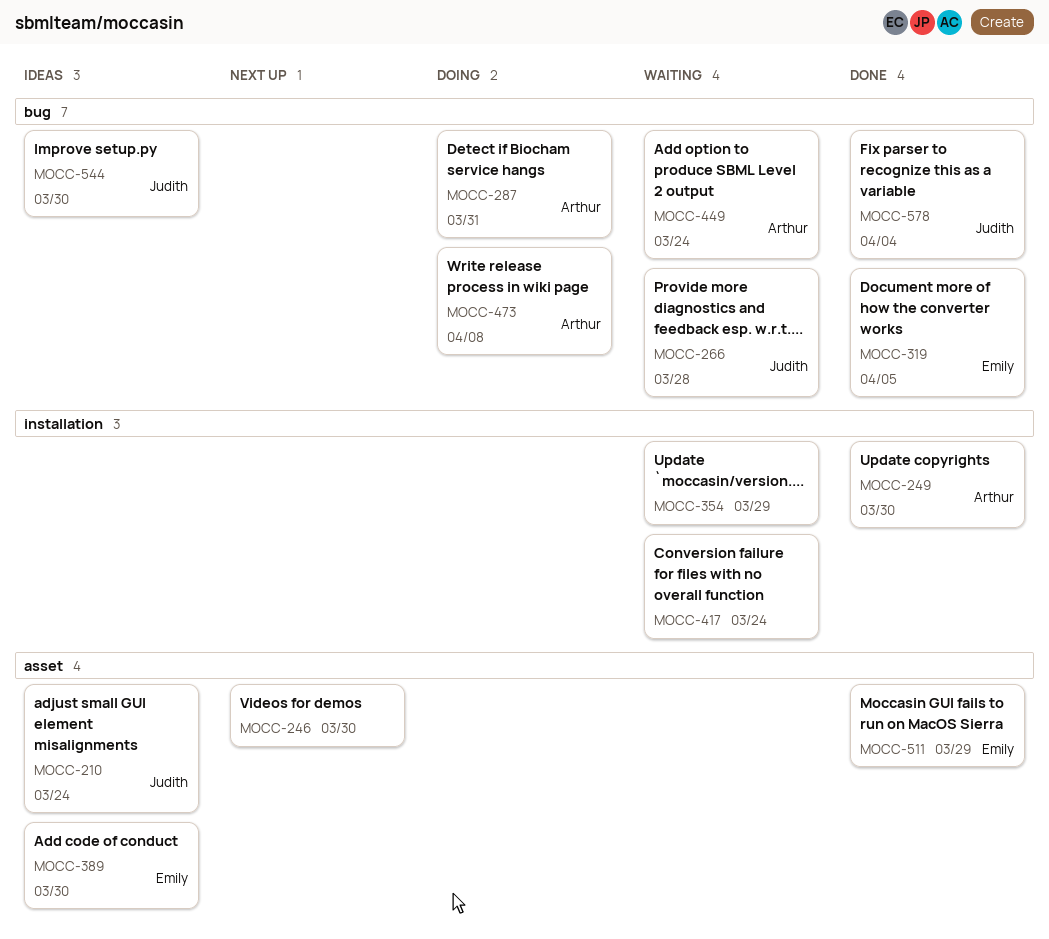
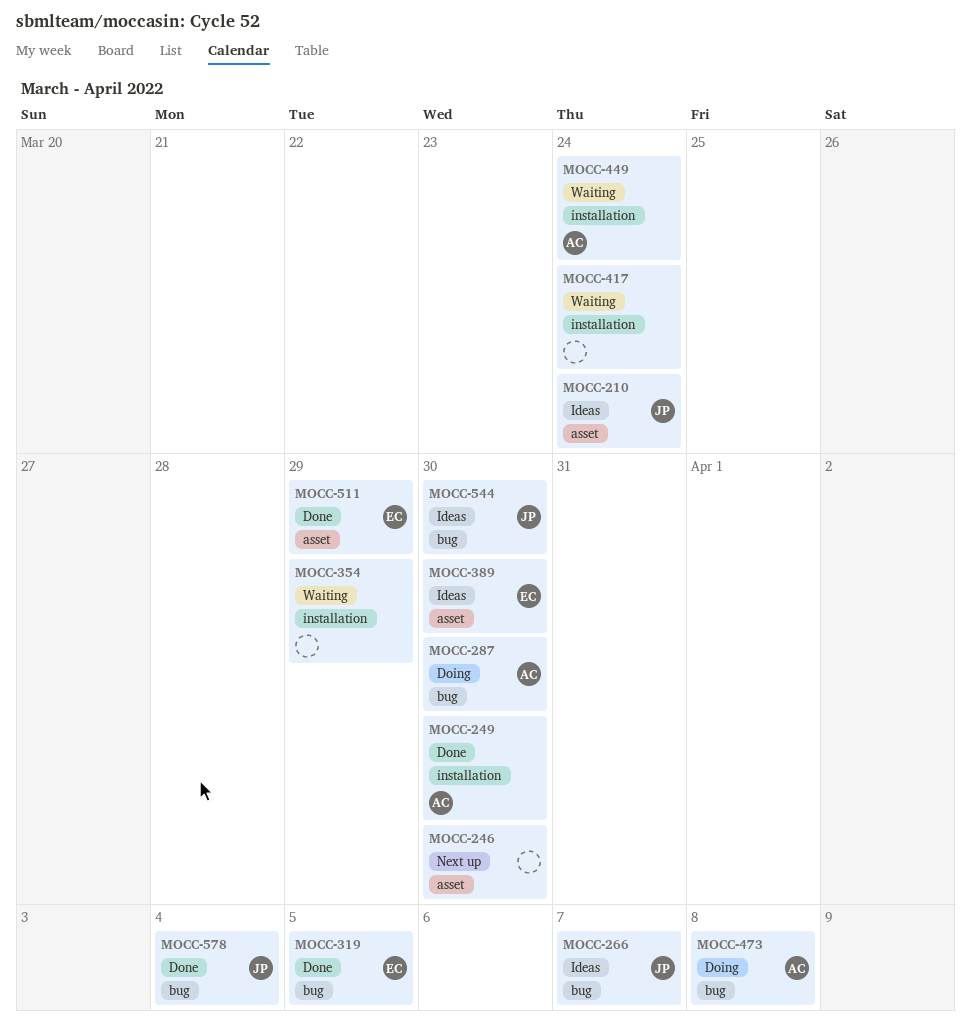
MOCC-266, status: Waiting -> Ideas
MOCC-266, due: Mar 28 -> Apr 7
MOCC-287, due: Mar 31 -> Mar 30
MOCC-449, label: bug -> installation

